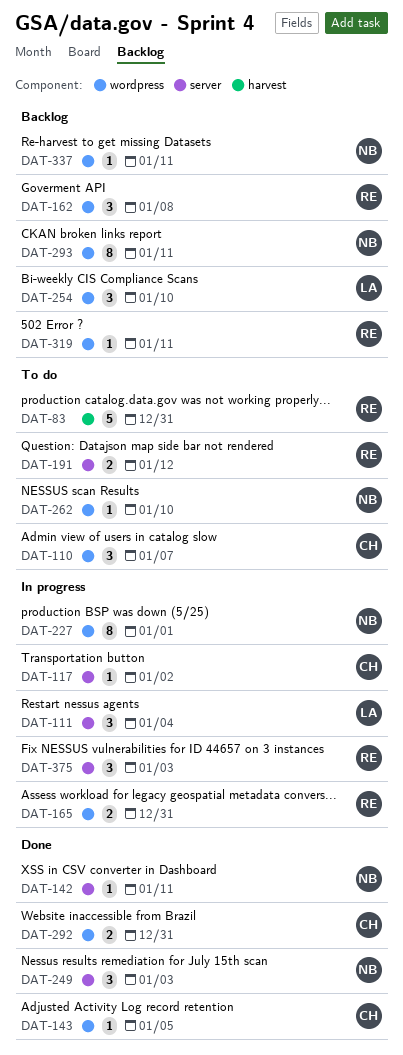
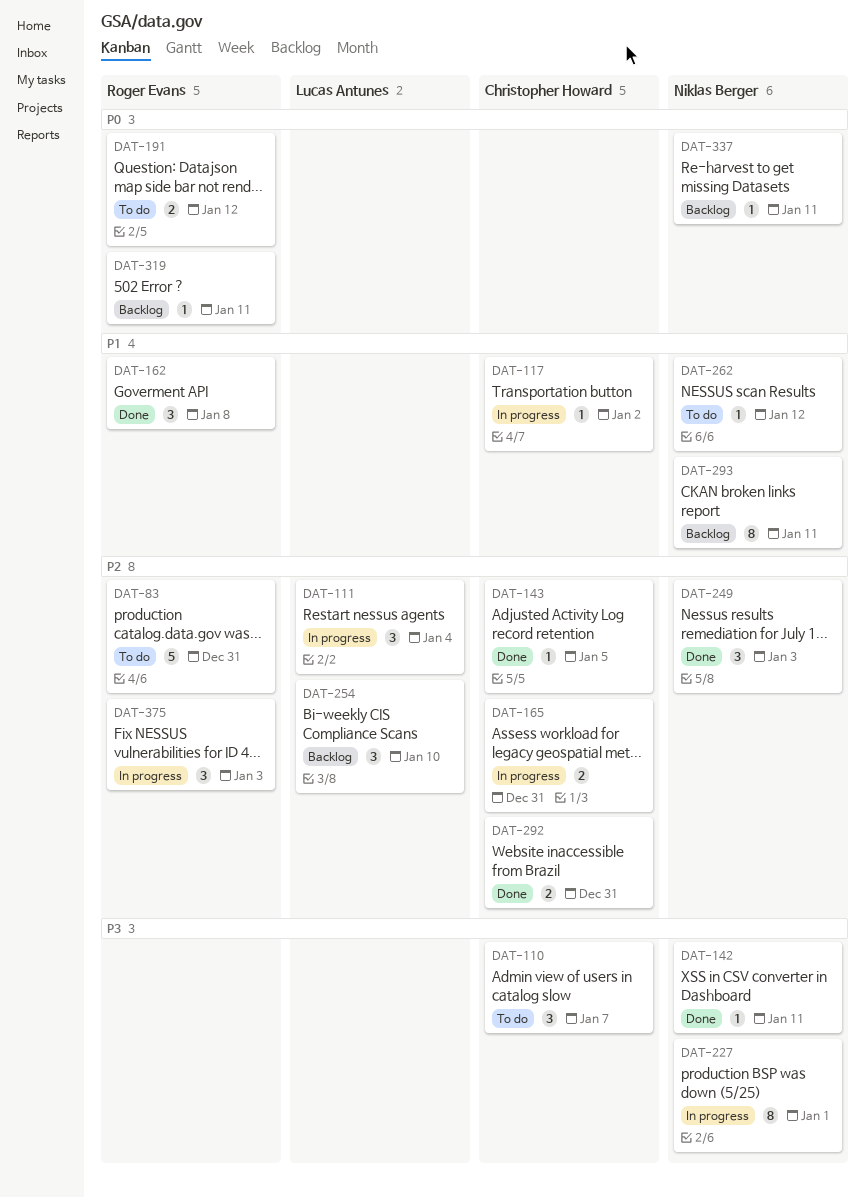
DAT-162, status: Backlog -> Done
DAT-165, owner: Roger Evans -> Christopher Howard
DAT-262, due: Jan 10 -> Jan 12

